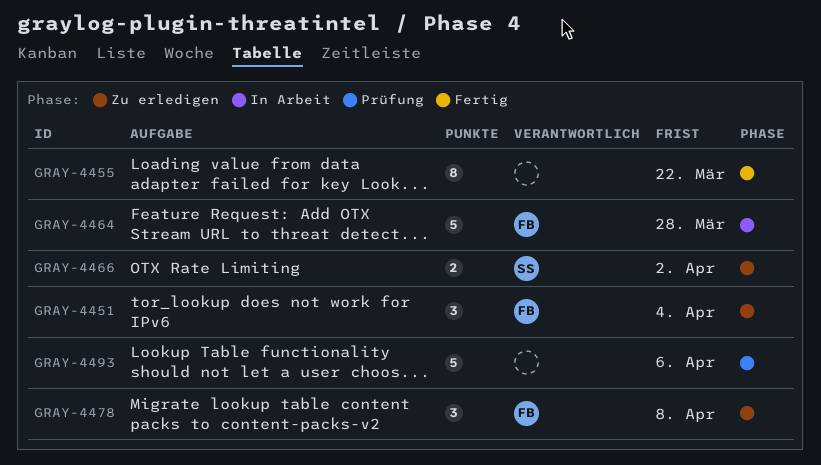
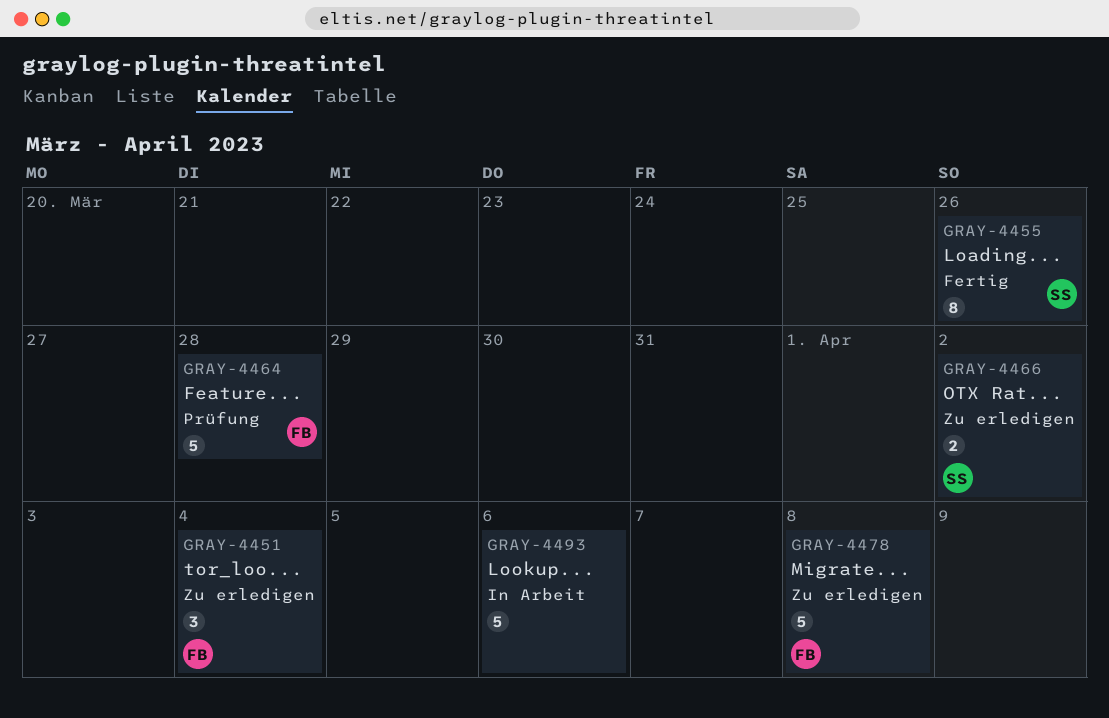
GRAY-4455, owner: none -> SS
GRAY-4455, due: Mar 22 -> Mar 26
GRAY-4464, status: In Arbeit -> Prüfung
GRAY-4478, estimate: 3 -> 5
GRAY-4493, status: Prüfung -> In Arbeit

